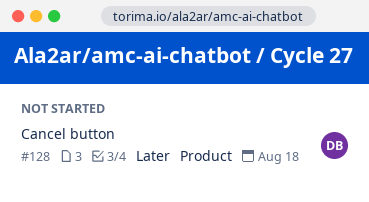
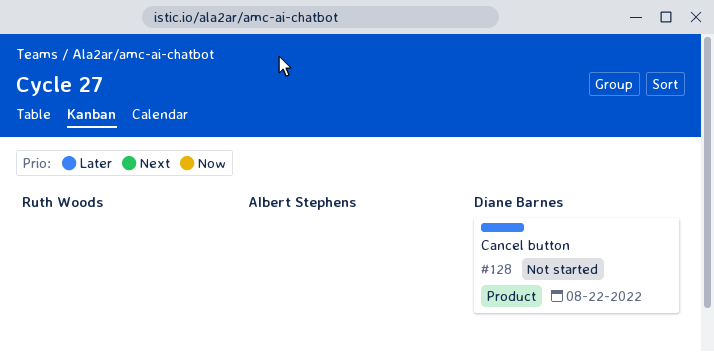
#128, due: Aug 18 -> Aug 22

